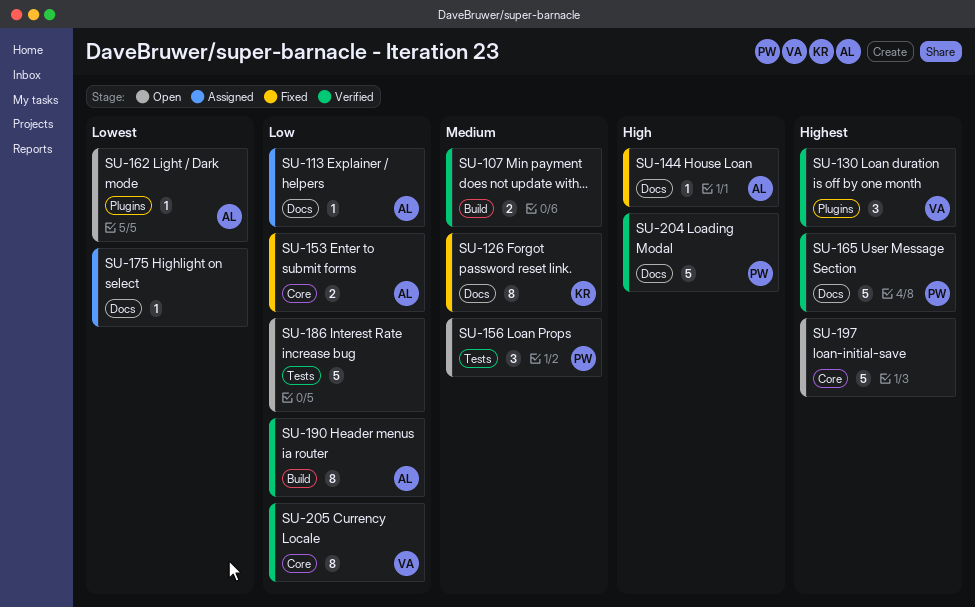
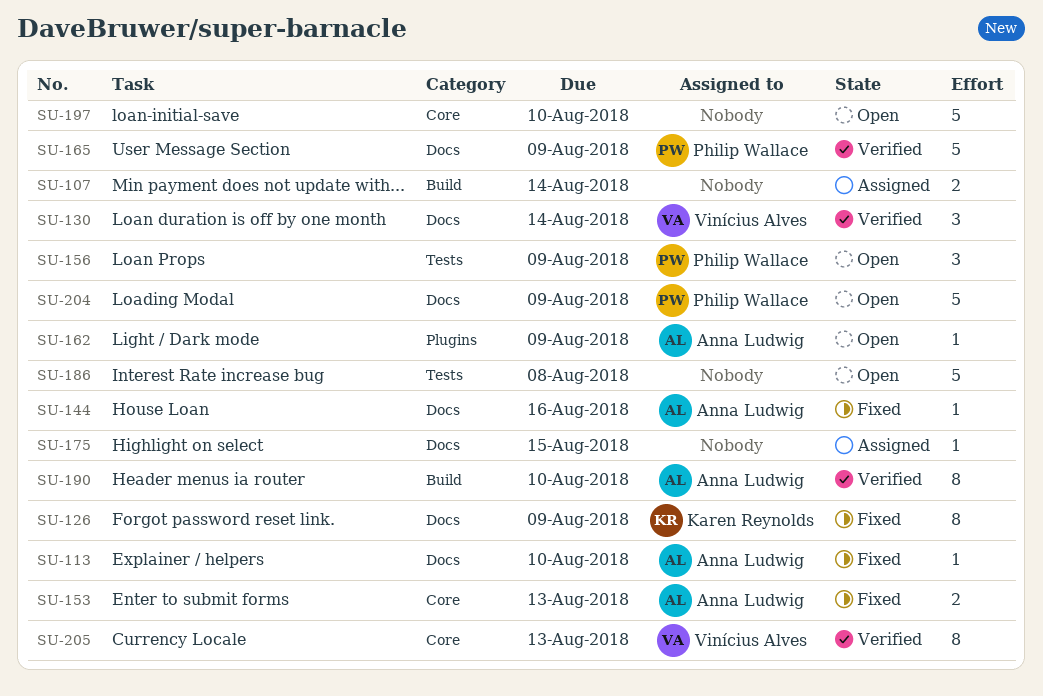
SU-107, status: Verified -> Assigned
SU-113, status: Assigned -> Fixed
SU-130, label: Plugins -> Docs
SU-204, status: Verified -> Open

